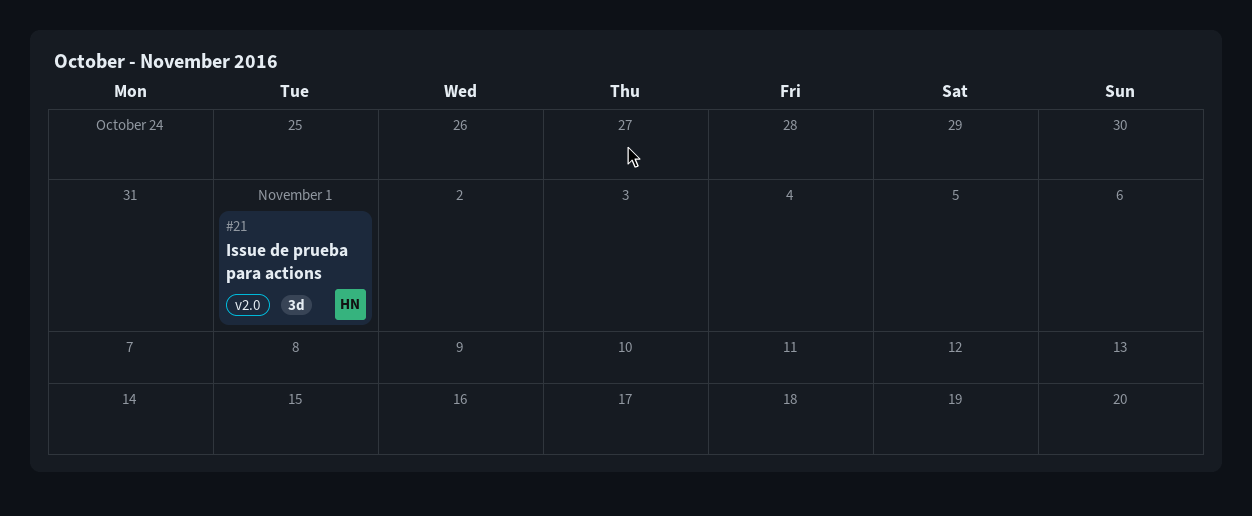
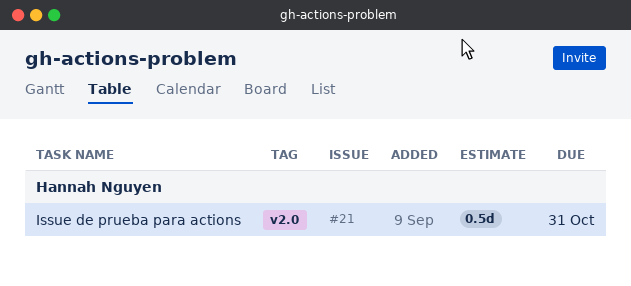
#21, estimate: 3d -> 0.5d
#21, due: Nov 1 -> Oct 31

